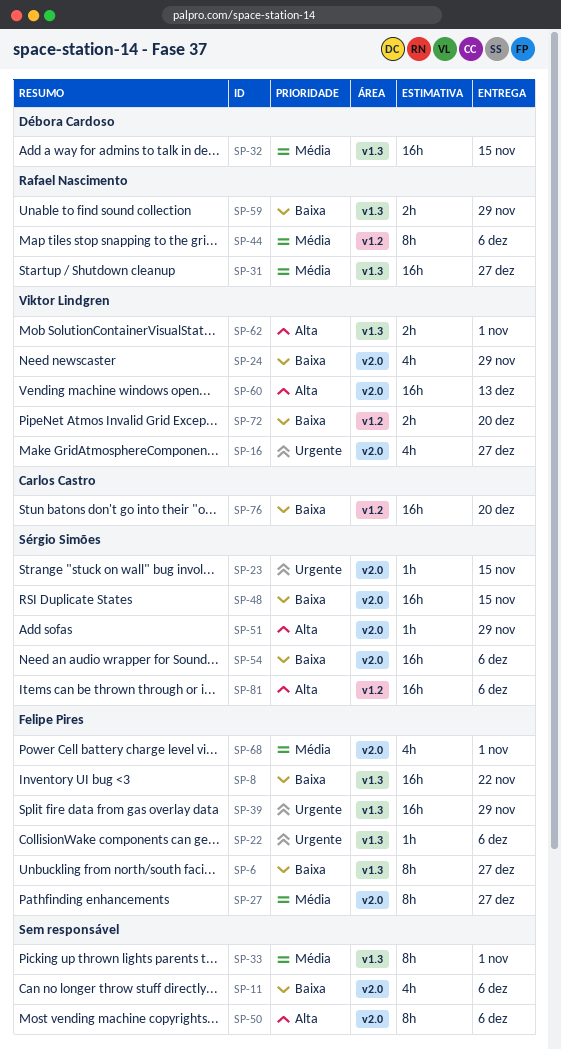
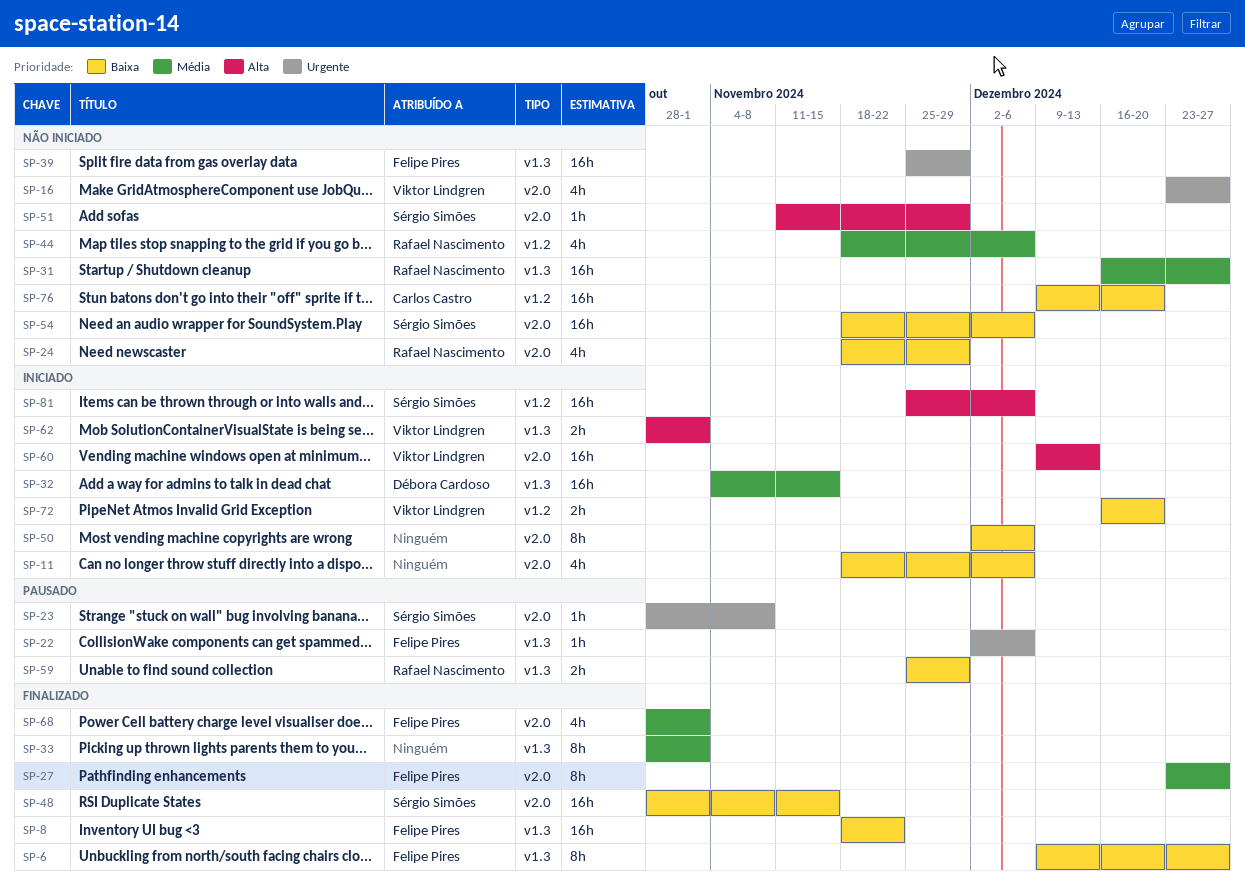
SP-23, due: Nov 15 -> Nov 8
SP-24, owner: Viktor Lindgren -> Rafael Nascimento
SP-44, estimate: 8h -> 4h
SP-50, priority: Alta -> Baixa

